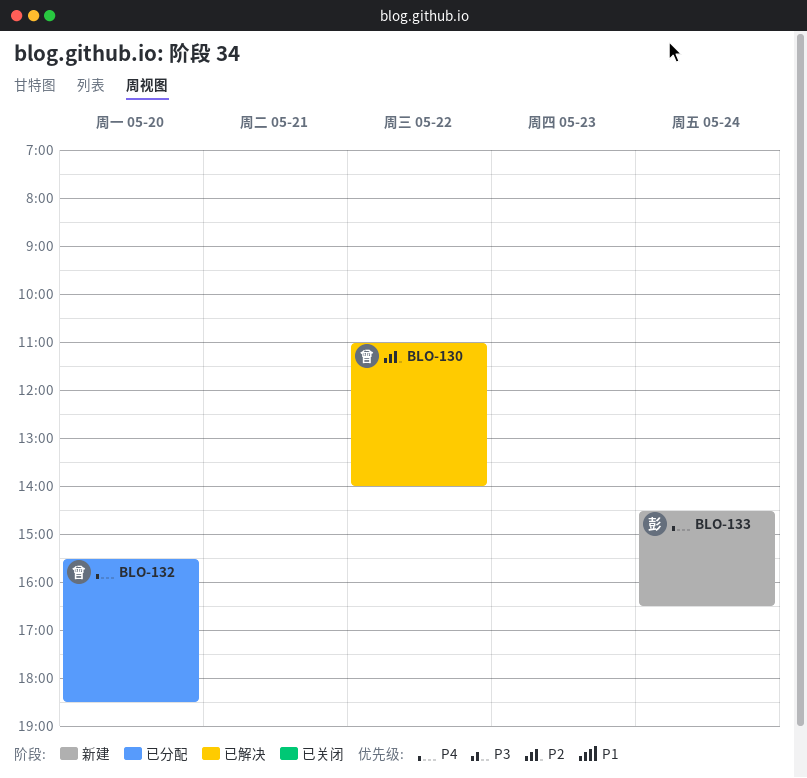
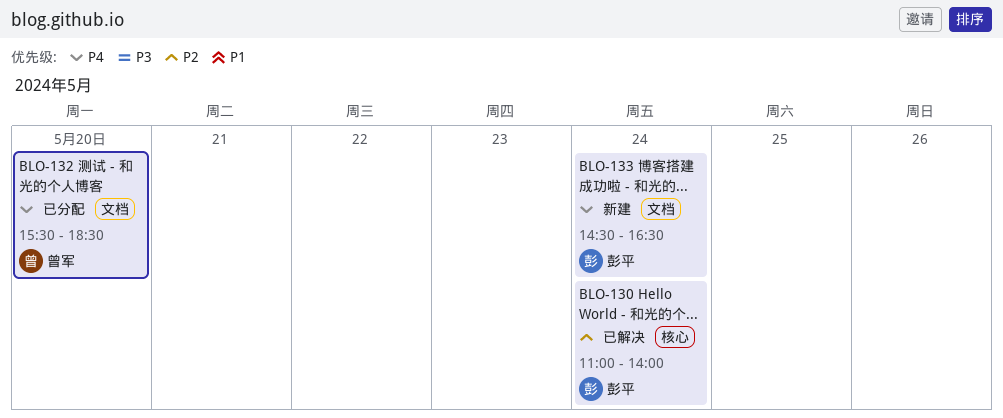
BLO-130, owner: 曾军 -> 彭平
BLO-130, day: May 22 -> May 24

